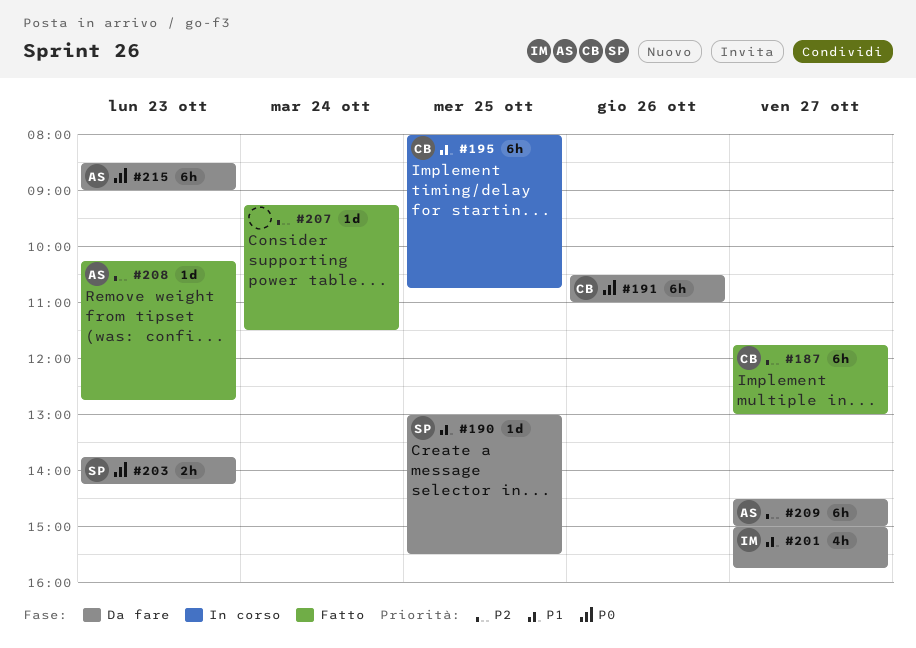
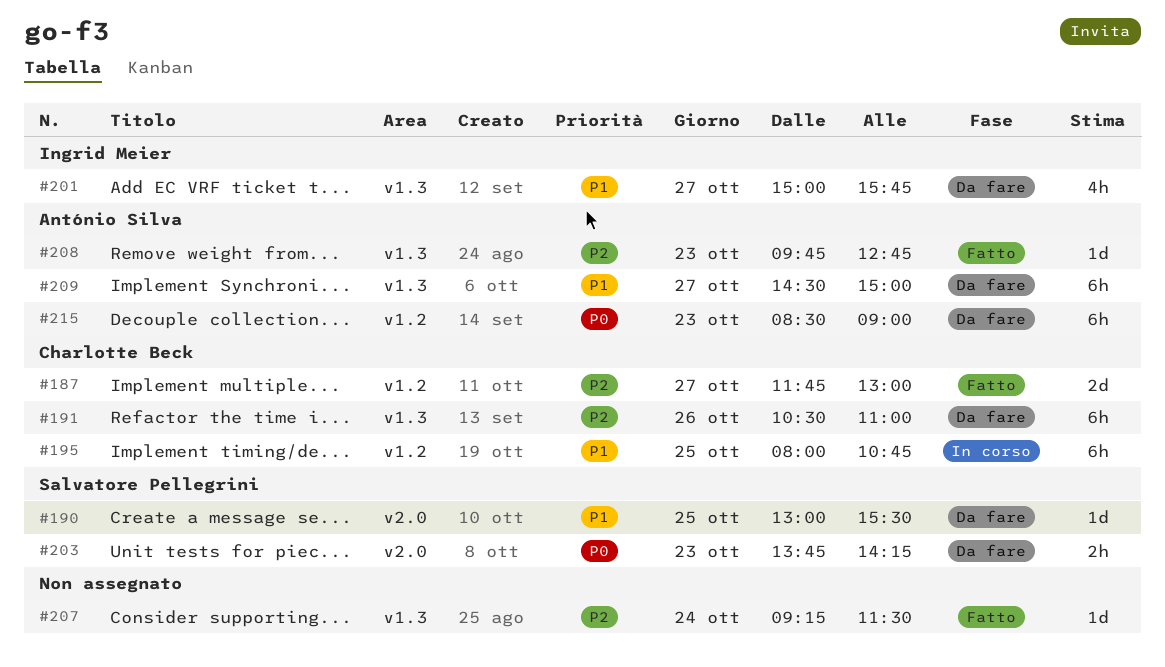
#187, estimate: 6h -> 2d
#191, priority: P0 -> P2
#208, begins: 10:15 -> 09:45
#209, priority: P2 -> P1

